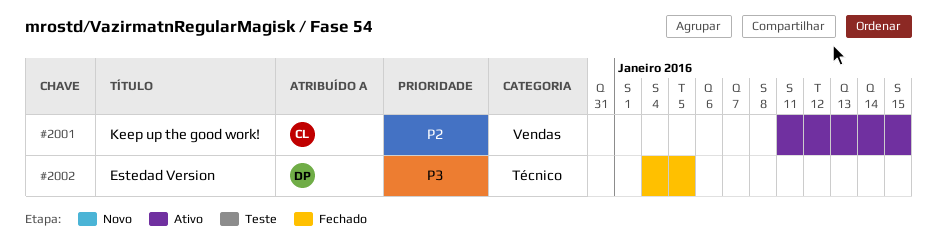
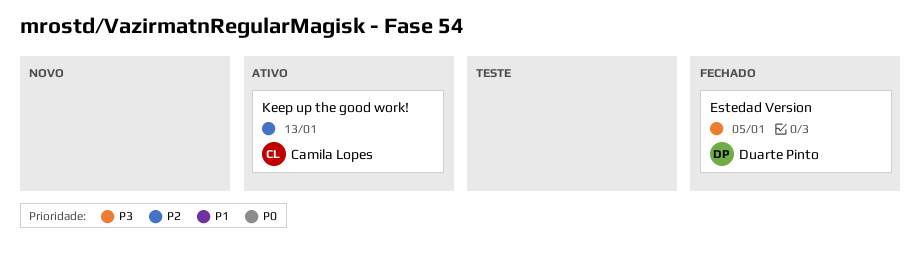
Keep up the good work!, due: Jan 15 -> Jan 13

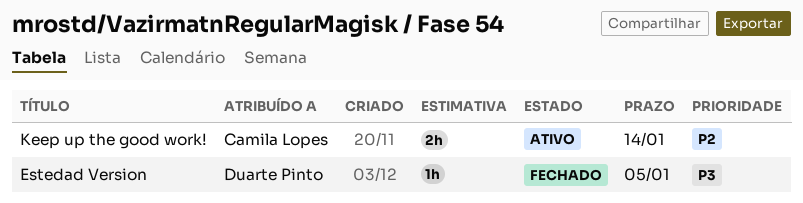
Keep up the good work!, due: Jan 13 -> Jan 14

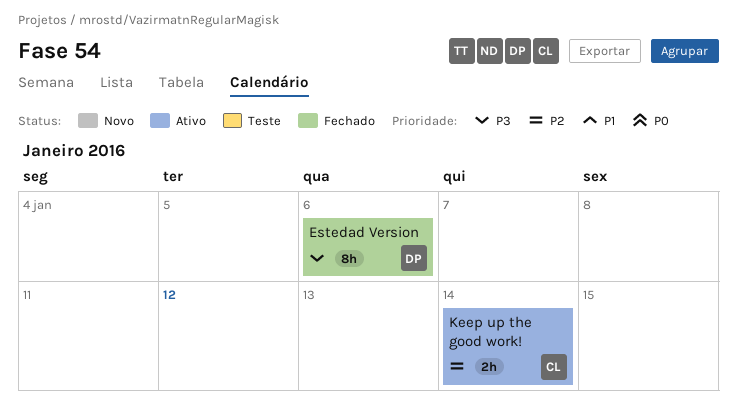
Estedad Version, estimate: 1h -> 8h
Estedad Version, due: Jan 5 -> Jan 6

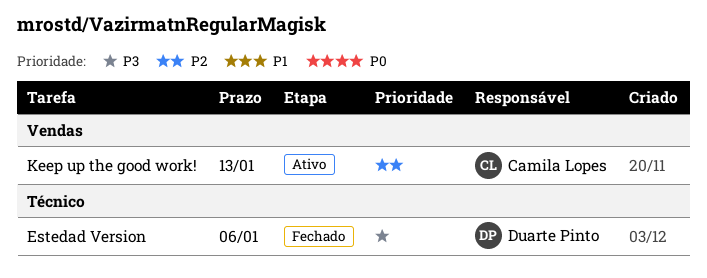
Keep up the good work!, due: Jan 14 -> Jan 13

